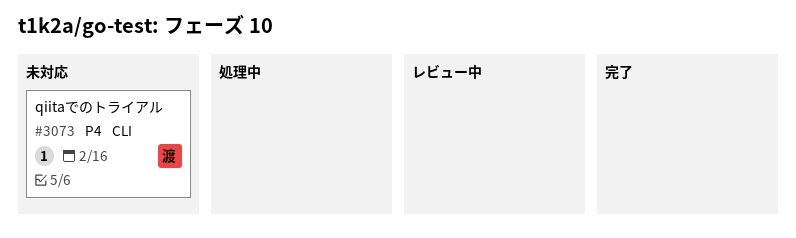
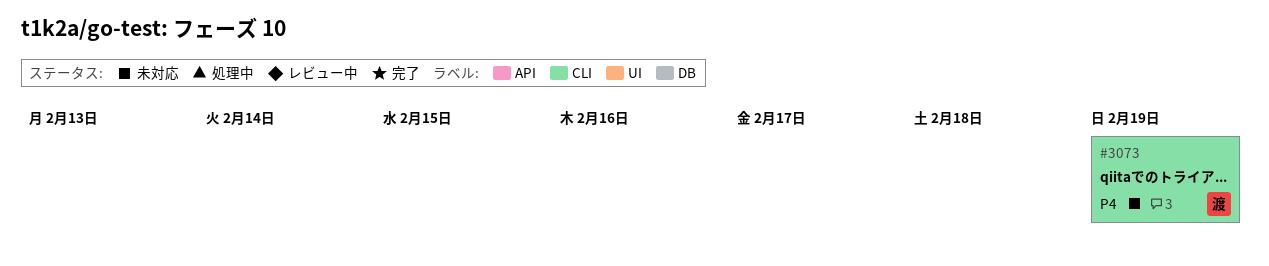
#3073, due: Feb 16 -> Feb 19

